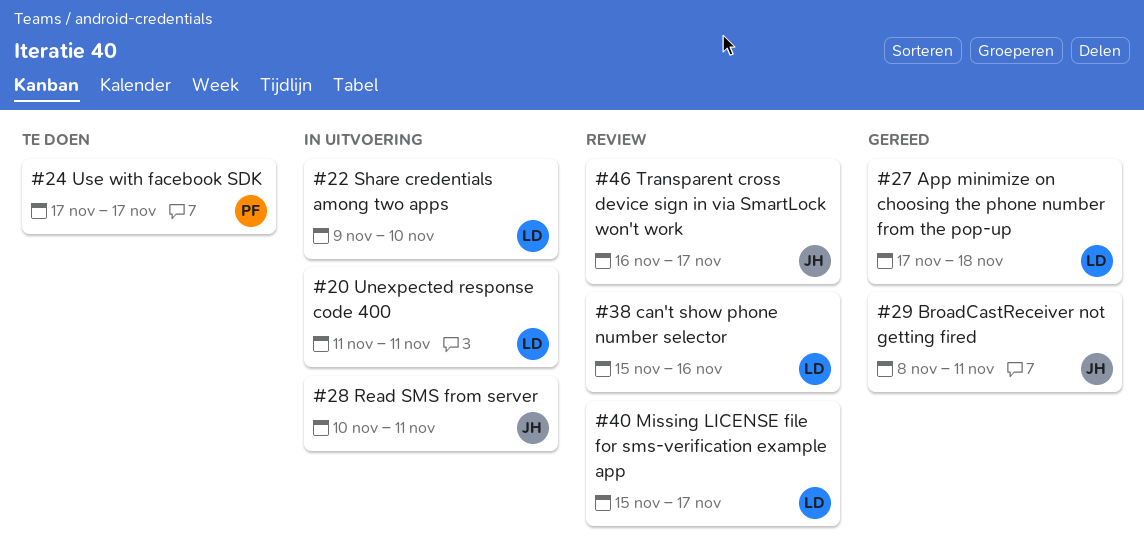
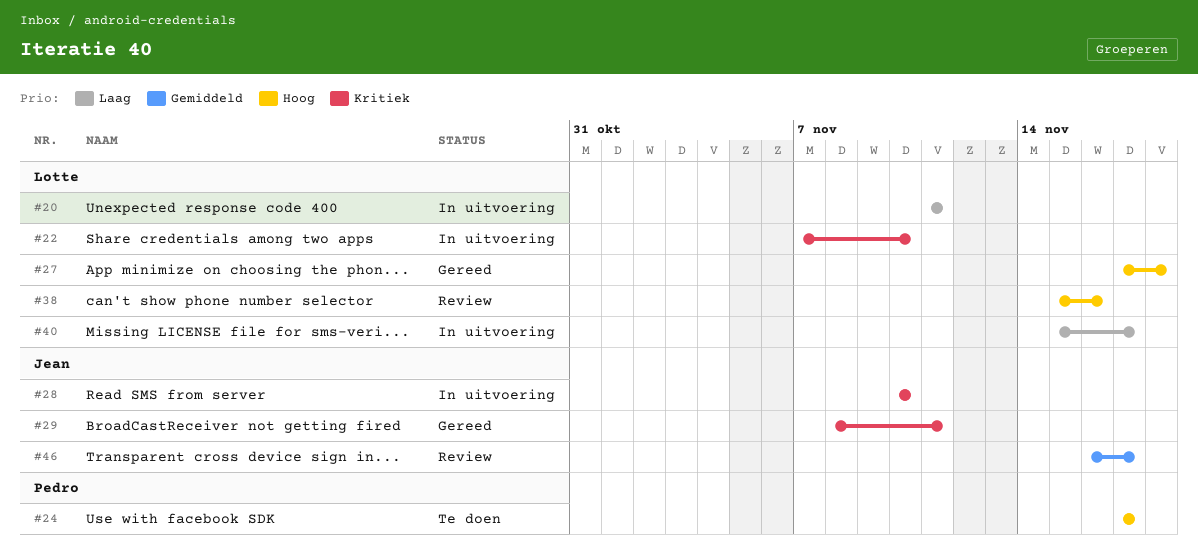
#22, start: Nov 9 -> Nov 7
#28, due: Nov 11 -> Nov 10
#40, status: Review -> In uitvoering

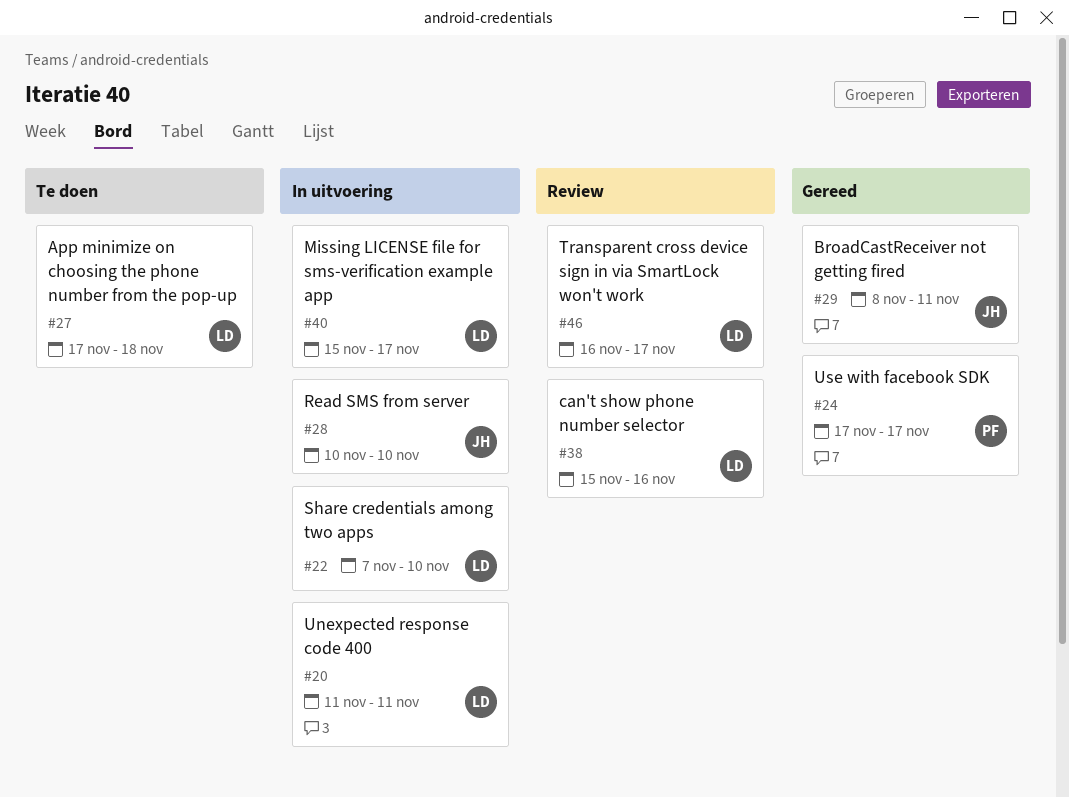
#24, status: Te doen -> Gereed
#27, status: Gereed -> Te doen
#46, owner: Jean -> Lotte

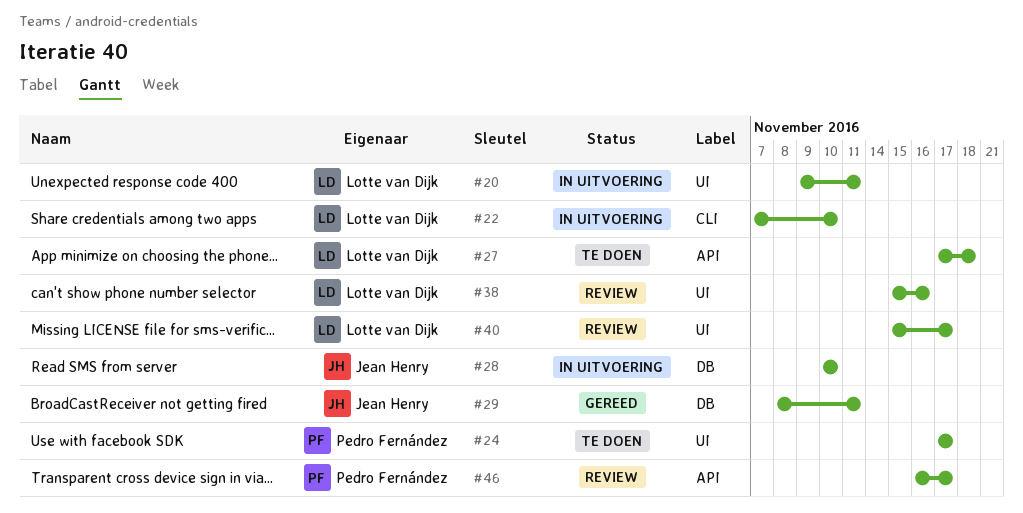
#20, start: Nov 11 -> Nov 9
#24, status: Gereed -> Te doen
#40, status: In uitvoering -> Review
#46, owner: Lotte van Dijk -> Pedro Fernández

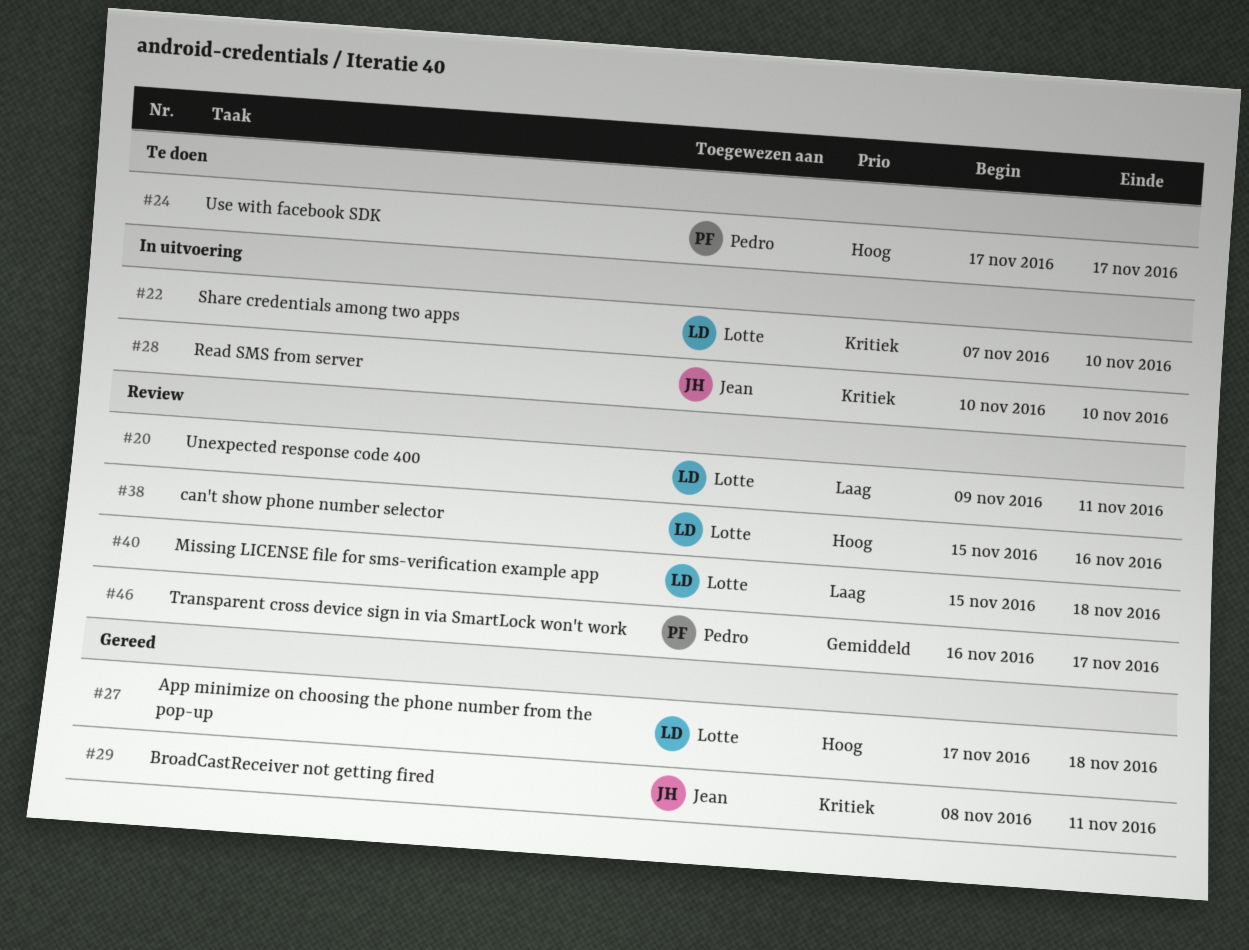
#20, status: In uitvoering -> Review
#27, status: Te doen -> Gereed
#40, due: Nov 17 -> Nov 18

